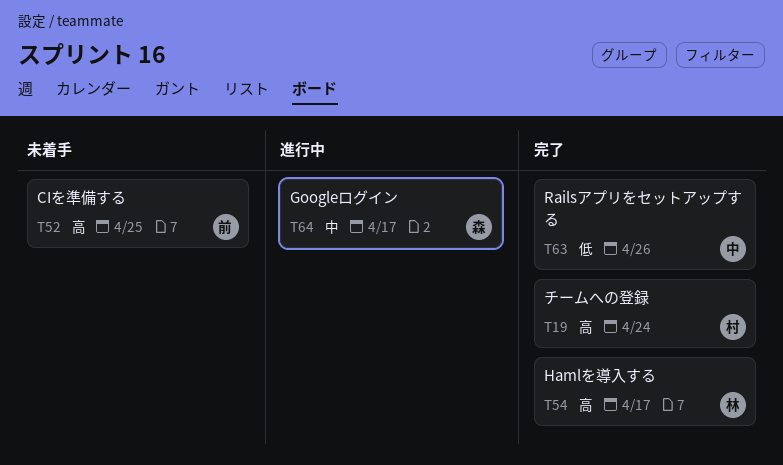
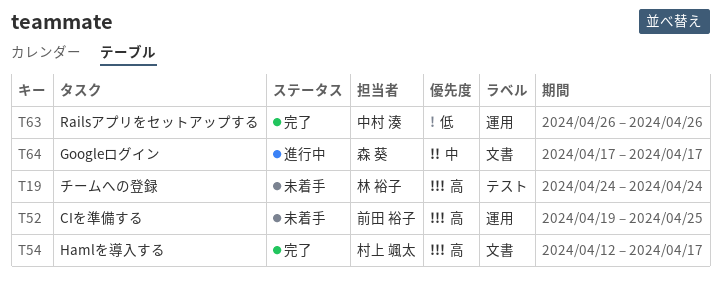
T19, status: 完了 -> 未着手
T19, owner: 村上 颯太 -> 林 裕子
T54, owner: 林 裕子 -> 村上 颯太

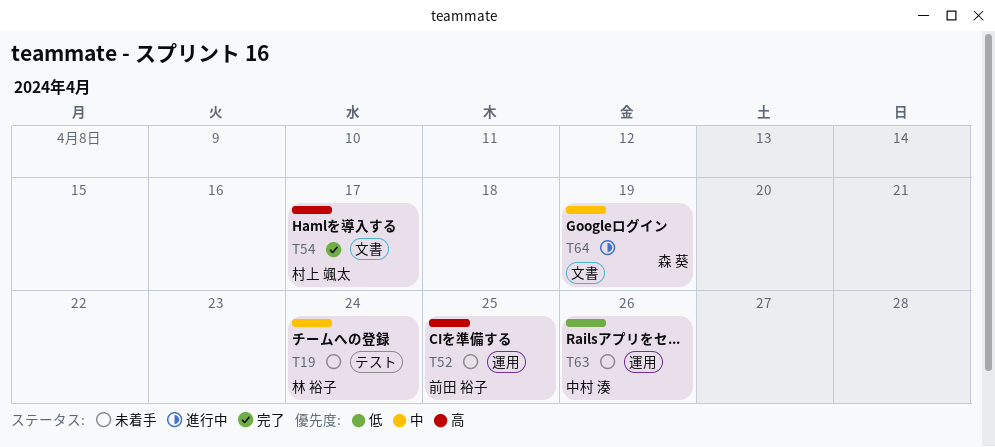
T19, priority: 高 -> 中
T63, status: 完了 -> 未着手
T64, due: Apr 17 -> Apr 19

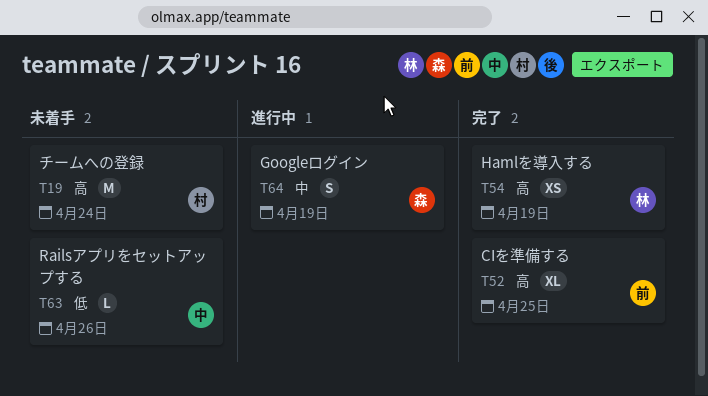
T19, owner: 林 裕子 -> 村上 颯太
T19, priority: 中 -> 高
T52, status: 未着手 -> 完了
T54, owner: 村上 颯太 -> 林 裕子
T54, due: Apr 17 -> Apr 19

